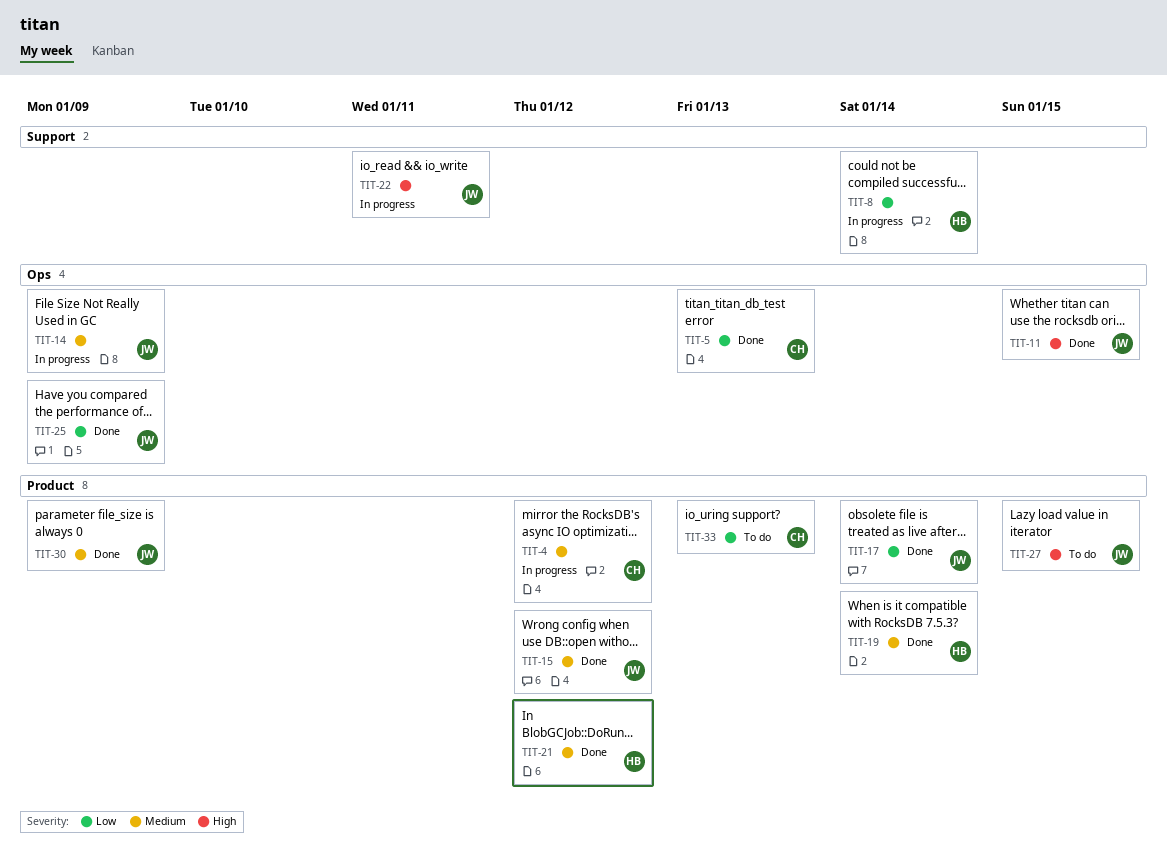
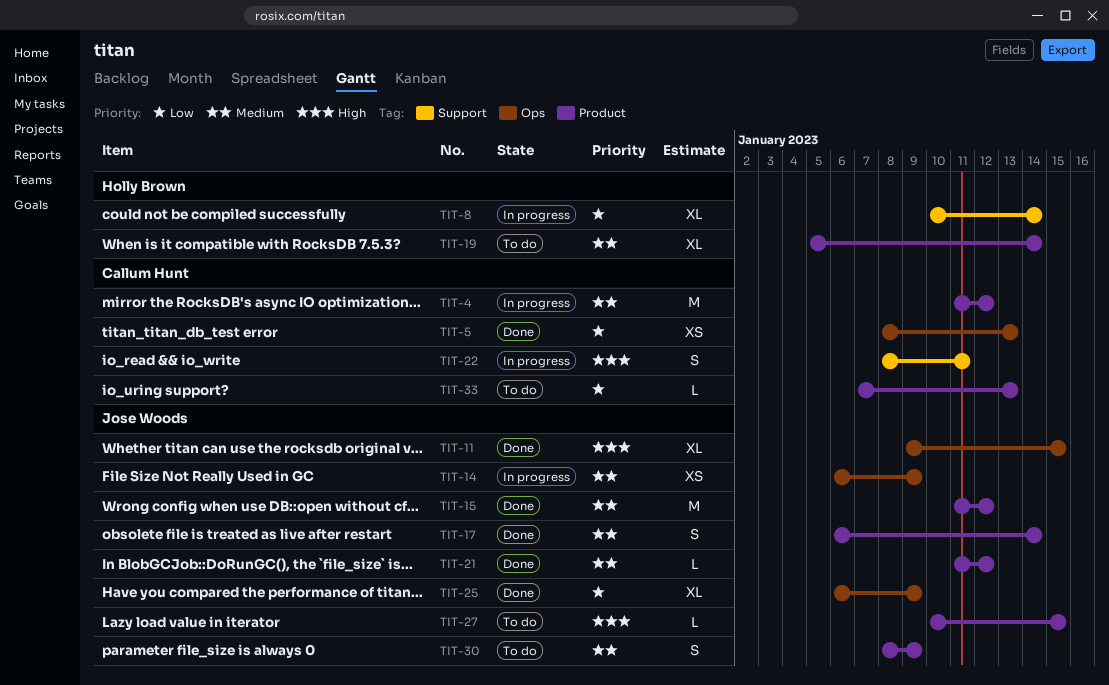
TIT-17, priority: Low -> Medium
TIT-19, status: Done -> To do
TIT-21, owner: Holly Brown -> Jose Woods
TIT-22, owner: Jose Woods -> Callum Hunt
TIT-30, status: Done -> To do

